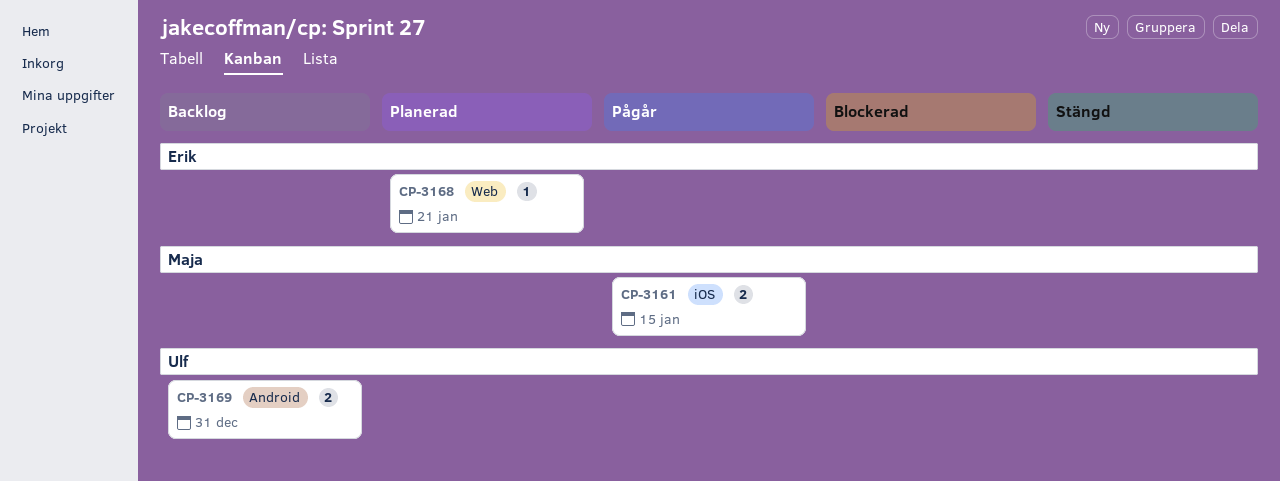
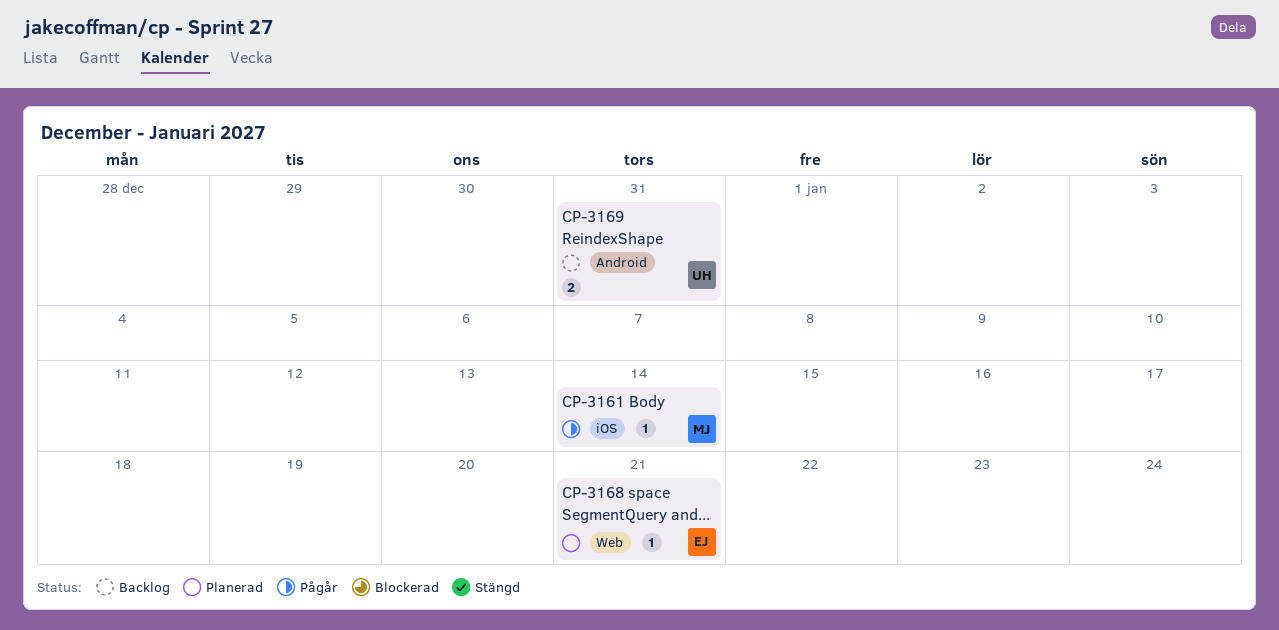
CP-3161, estimate: 2 -> 1
CP-3161, due: Jan 15 -> Jan 14

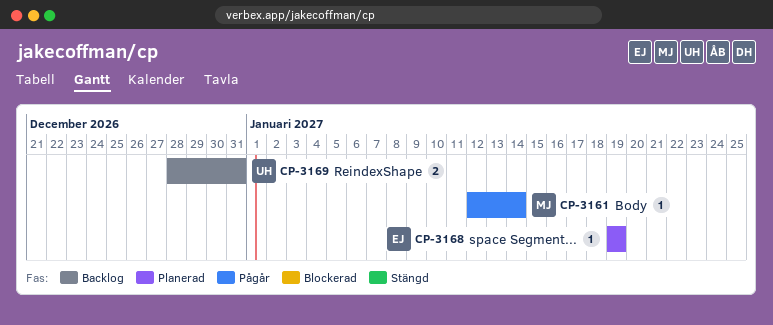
CP-3168, due: Jan 21 -> Jan 19

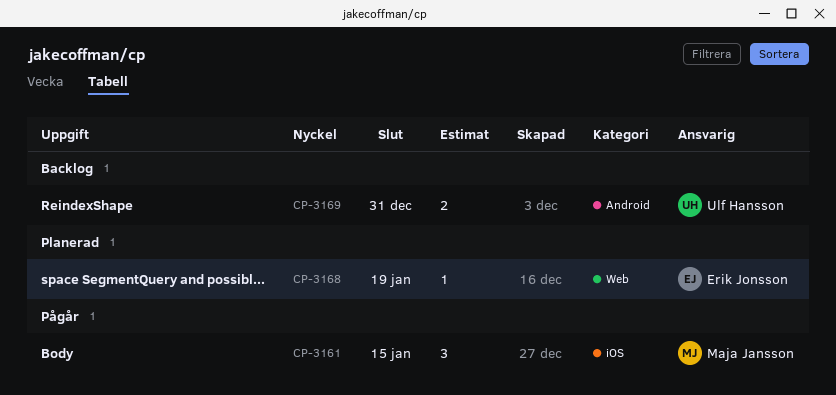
CP-3161, estimate: 1 -> 3
CP-3161, due: Jan 14 -> Jan 15

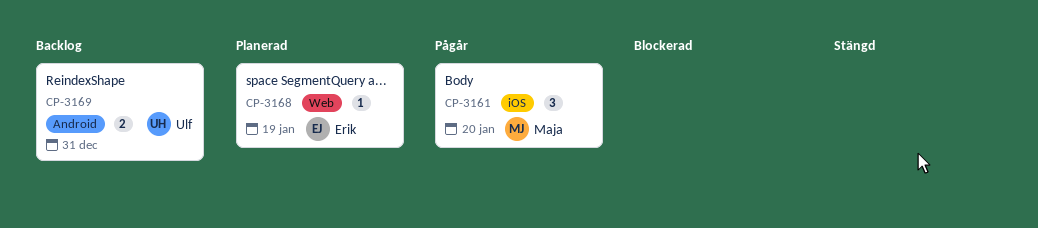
CP-3161, due: Jan 15 -> Jan 20

